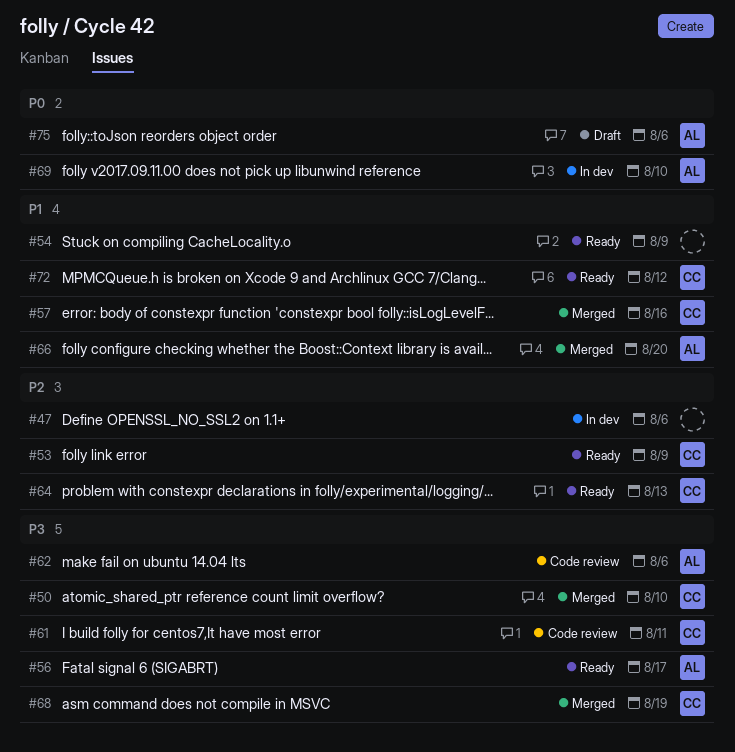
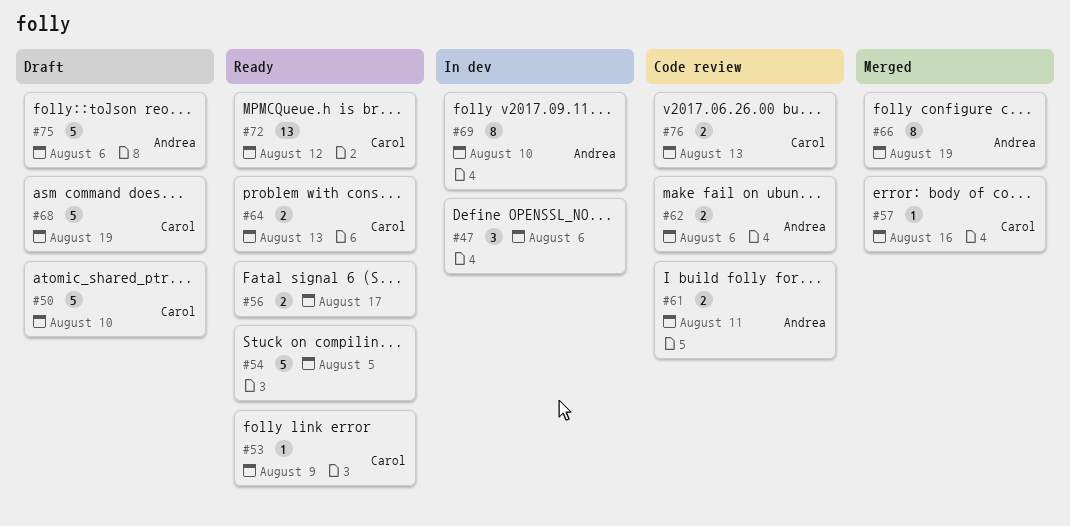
#50, status: Merged -> Draft
#54, due: Aug 9 -> Aug 5
#56, owner: Andrea -> none
#61, owner: Carol -> Andrea
#66, due: Aug 20 -> Aug 19
#68, status: Merged -> Draft
#76: none -> present

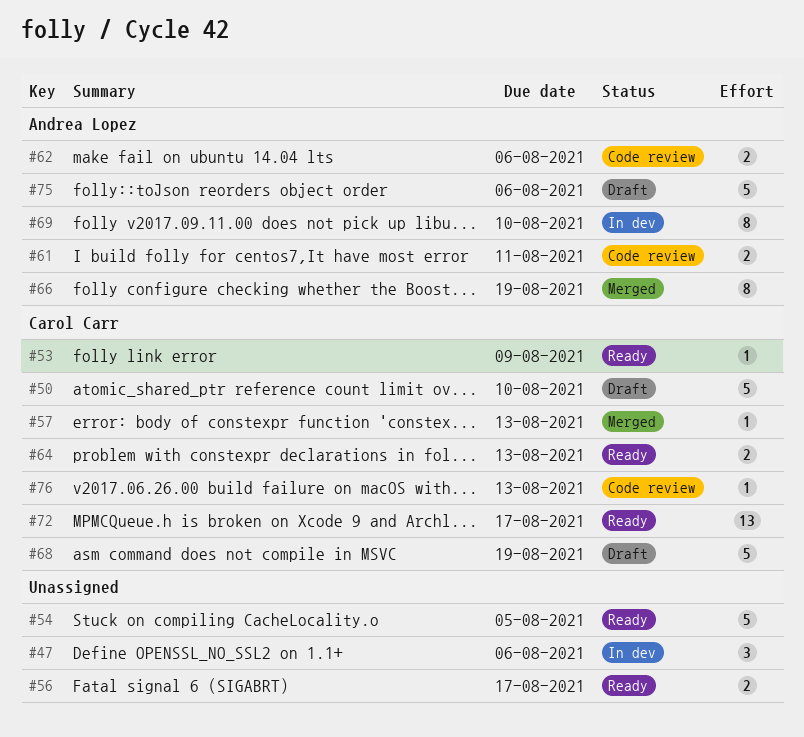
#57, due: Aug 16 -> Aug 13
#72, due: Aug 12 -> Aug 17
#76, estimate: 2 -> 1

